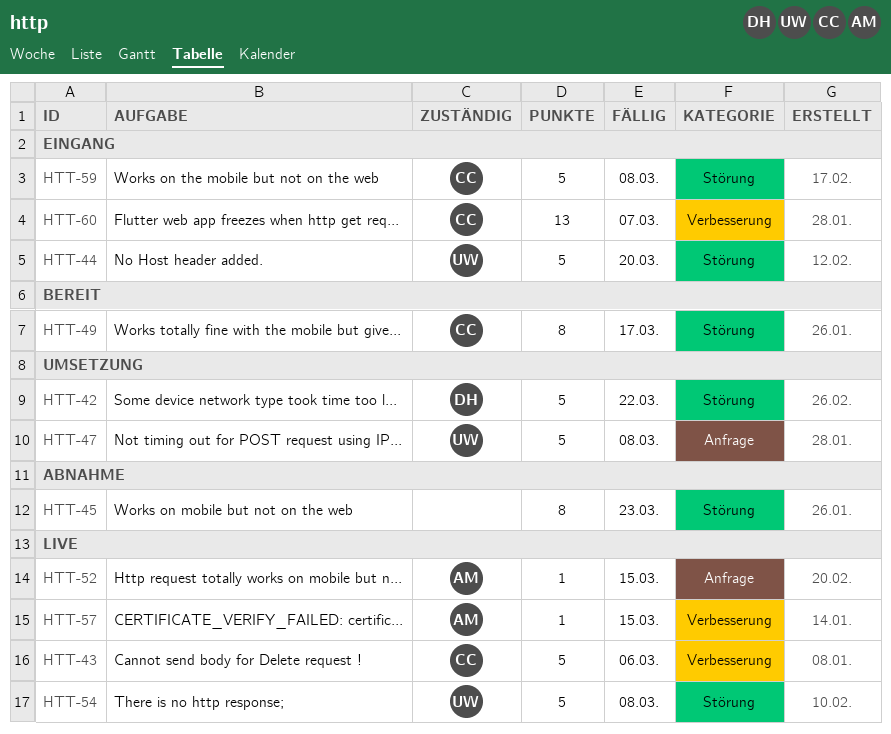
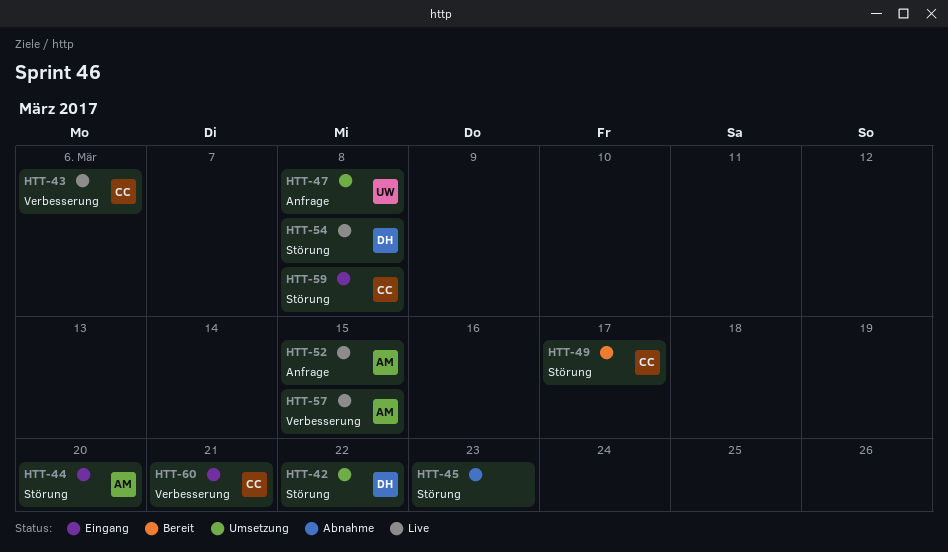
HTT-44, owner: UW -> AM
HTT-54, owner: UW -> DH
HTT-60, due: Mar 7 -> Mar 21

